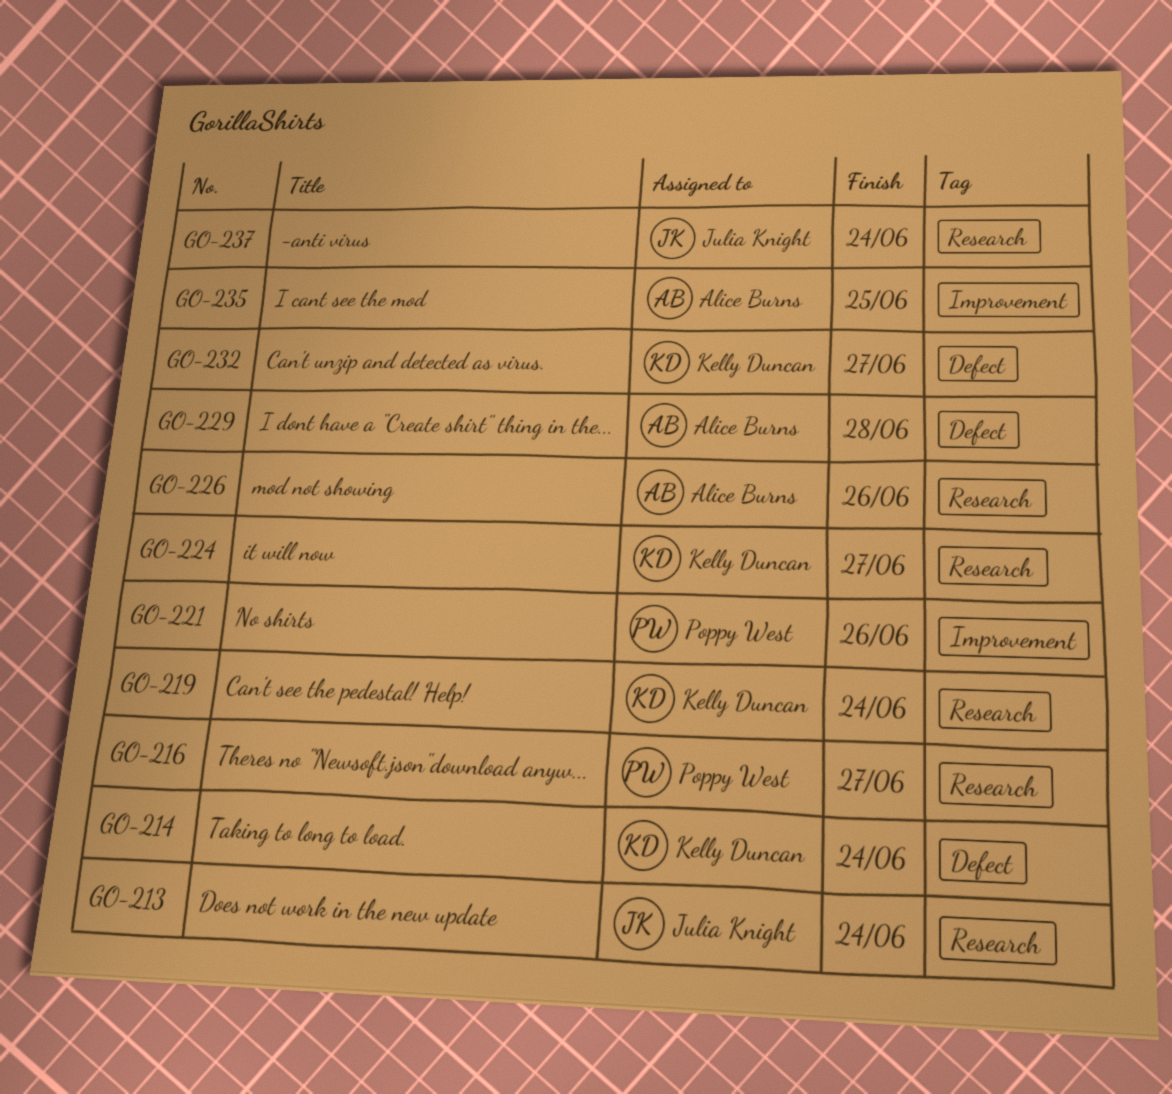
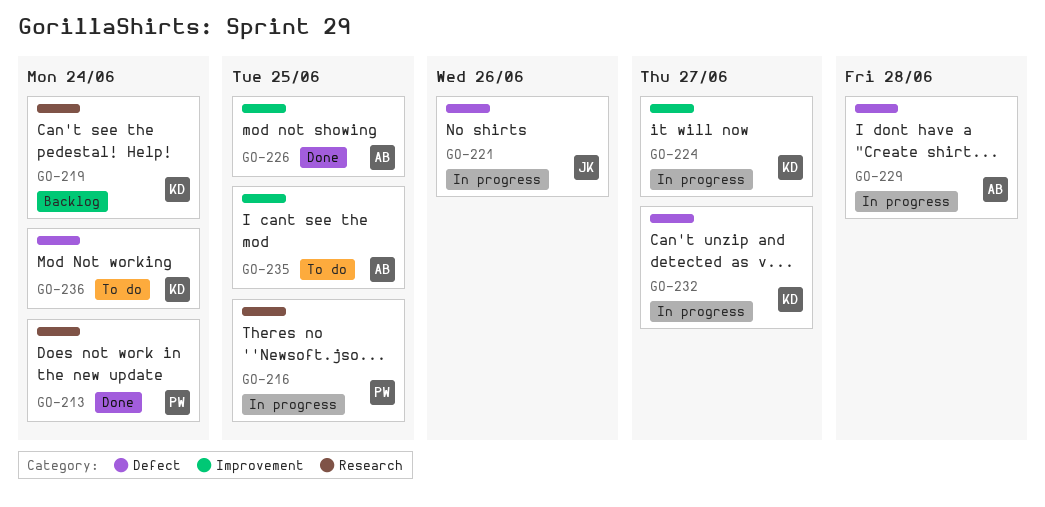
GO-213, owner: Julia Knight -> Poppy West
GO-214: present -> none
GO-216, due: Jun 27 -> Jun 25
GO-221, owner: Poppy West -> Julia Knight
GO-221, label: Improvement -> Defect
GO-224, label: Research -> Improvement
GO-226, label: Research -> Improvement
GO-226, due: Jun 26 -> Jun 25
GO-236: none -> present
GO-237: present -> none

